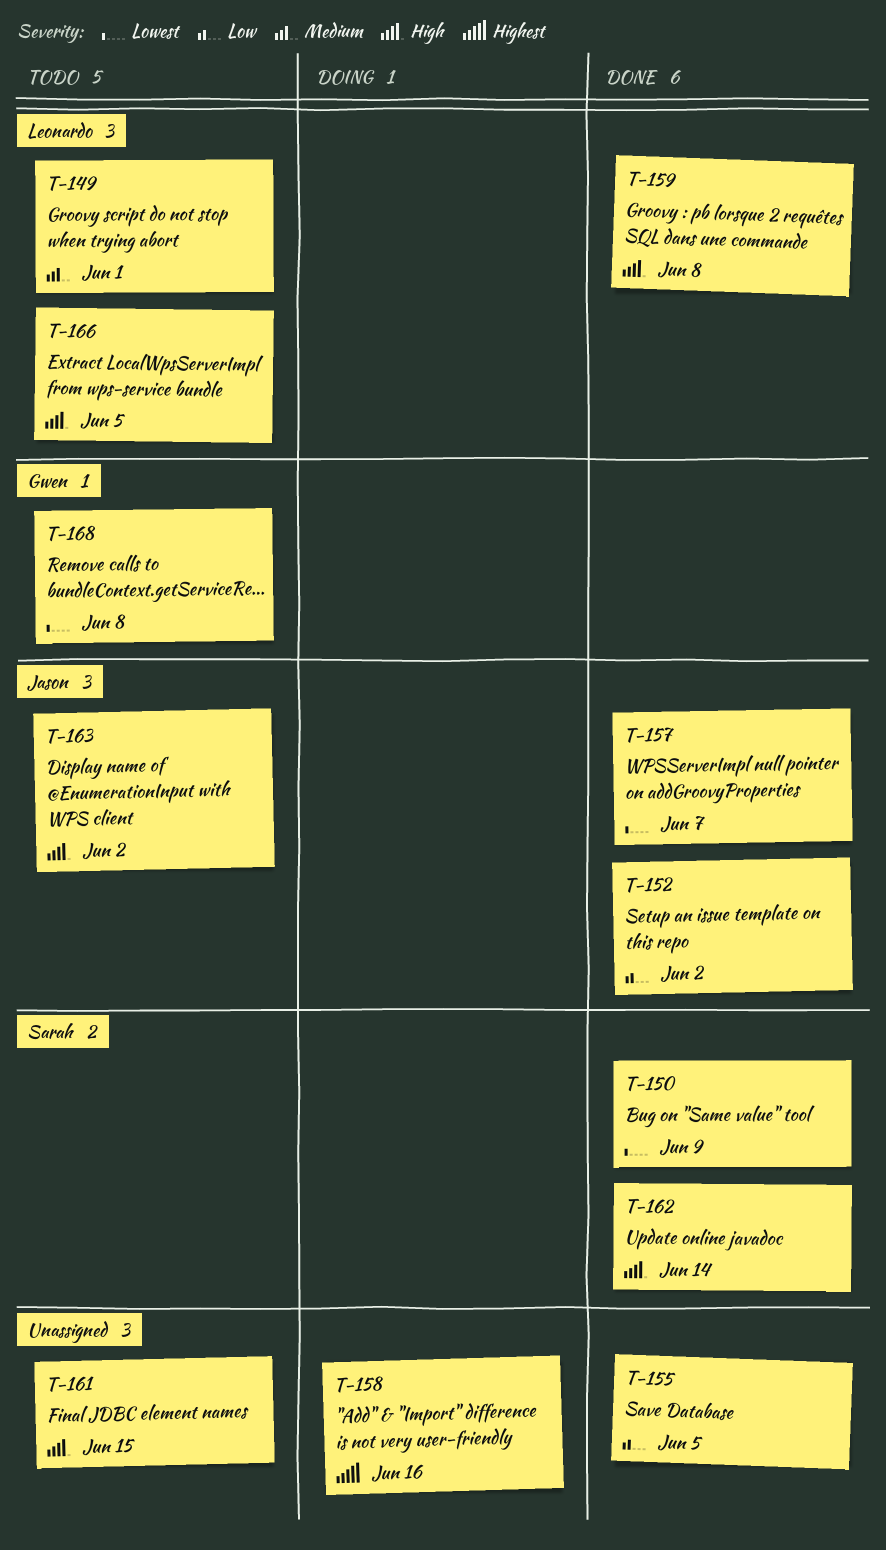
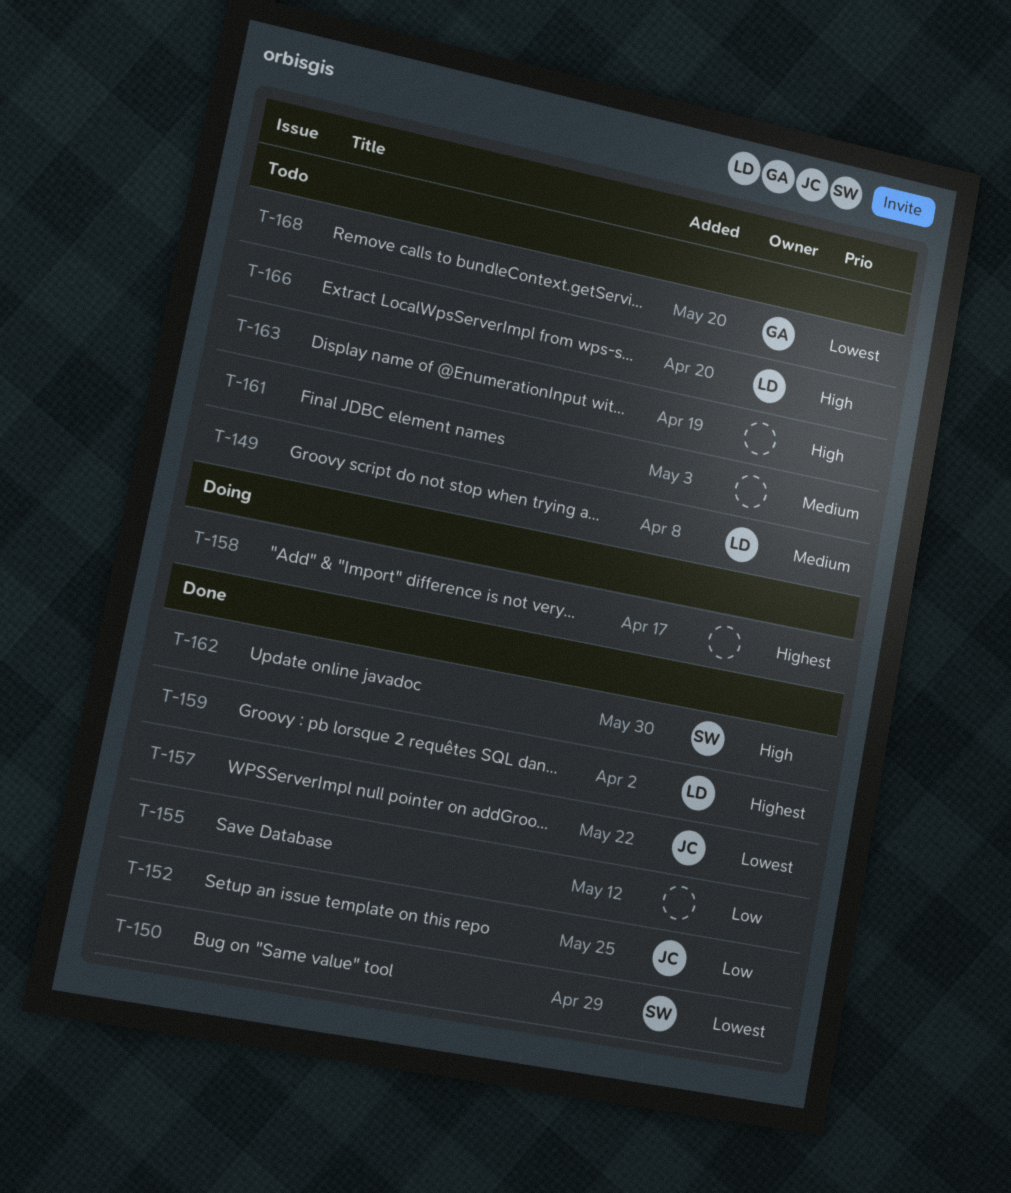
T-159, priority: High -> Highest
T-161, priority: High -> Medium
T-163, owner: Jason -> none

